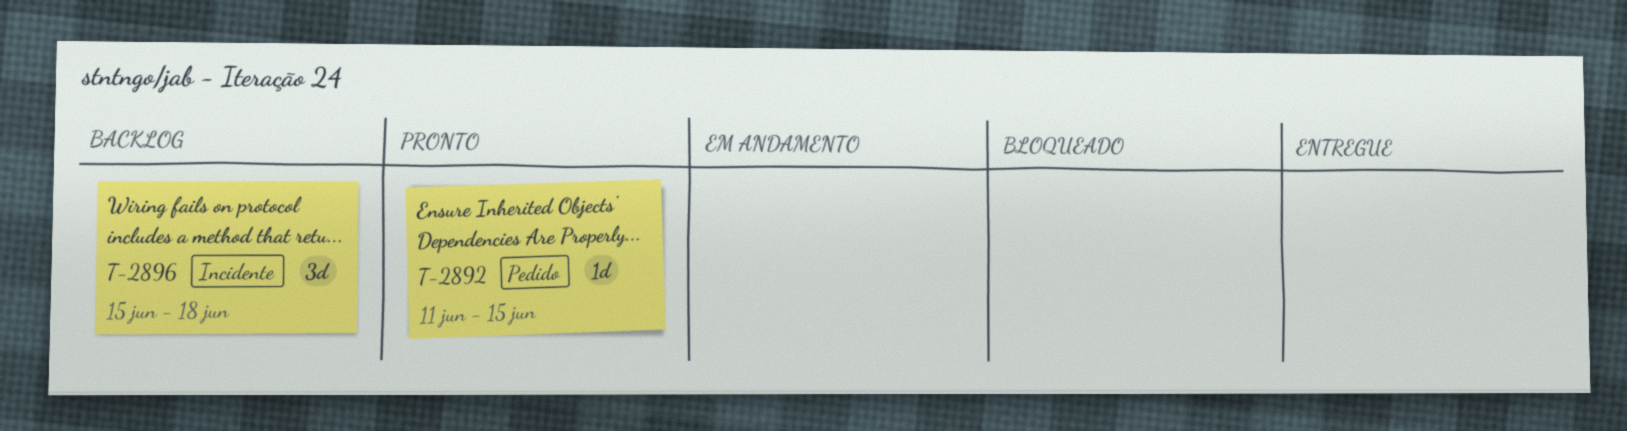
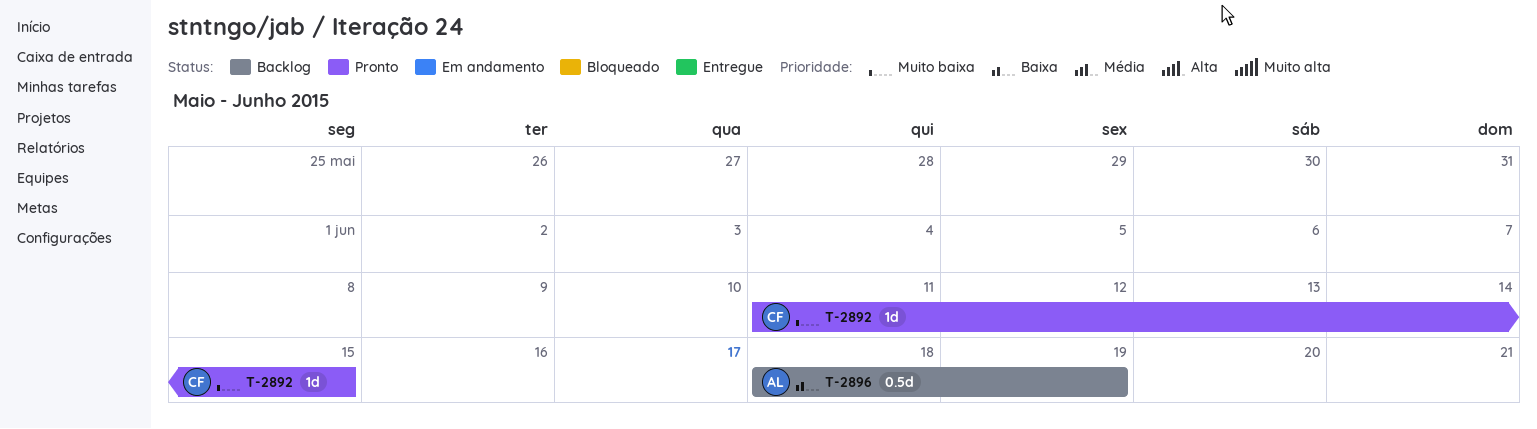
T-2896, estimate: 3d -> 0.5d
T-2896, start: Jun 15 -> Jun 18
T-2896, due: Jun 18 -> Jun 19

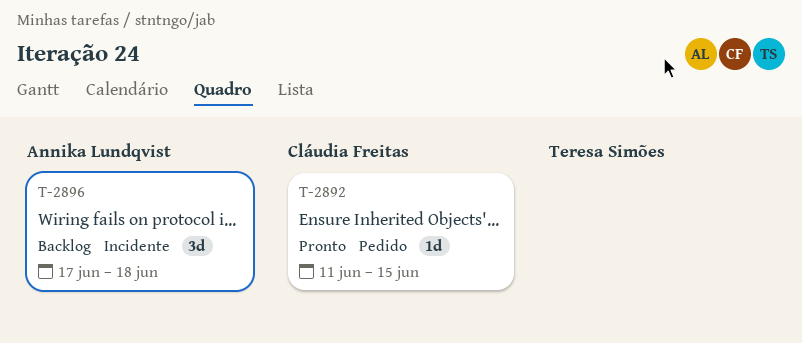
T-2896, estimate: 0.5d -> 3d
T-2896, start: Jun 18 -> Jun 17
T-2896, due: Jun 19 -> Jun 18

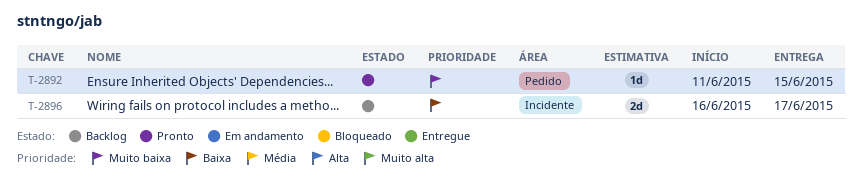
T-2896, estimate: 3d -> 2d
T-2896, start: Jun 17 -> Jun 16
T-2896, due: Jun 18 -> Jun 17

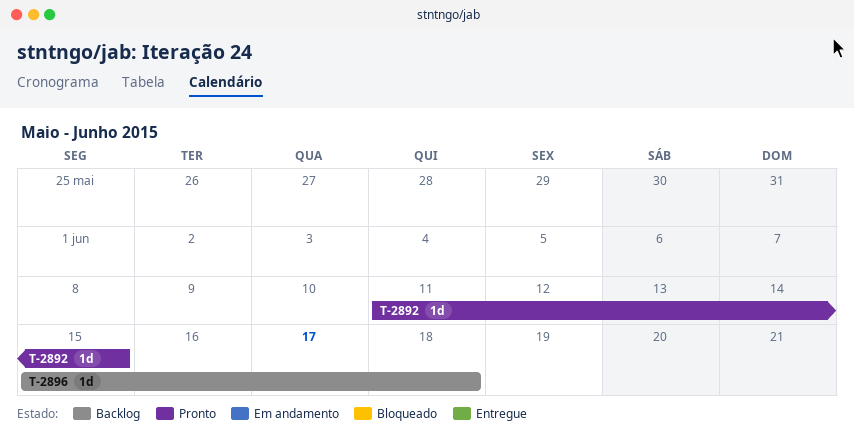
T-2896, estimate: 2d -> 1d
T-2896, start: Jun 16 -> Jun 15
T-2896, due: Jun 17 -> Jun 18

